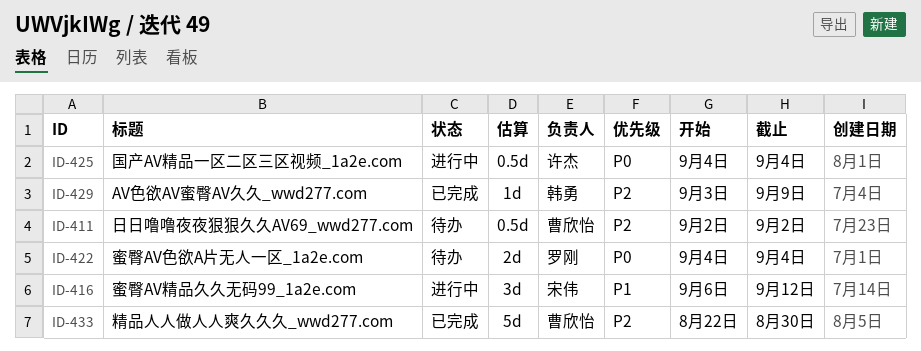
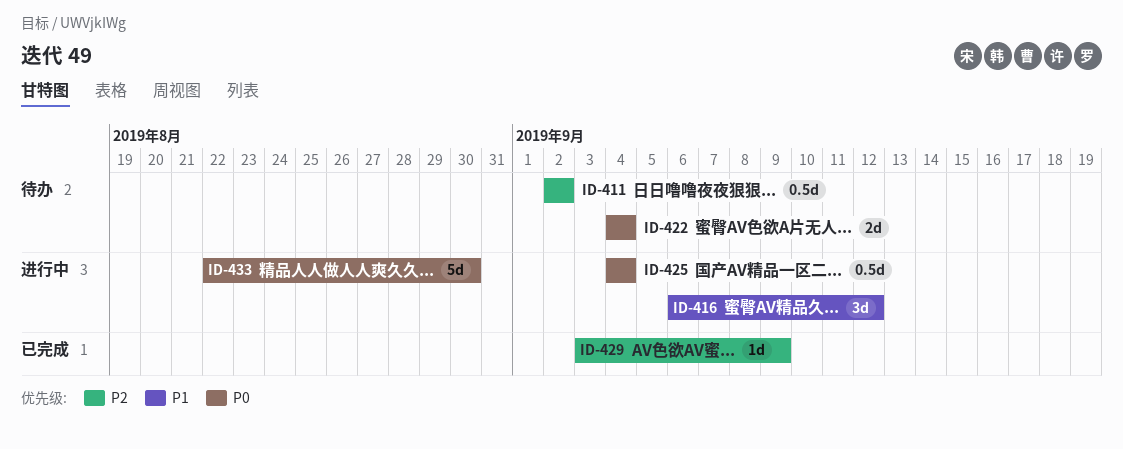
ID-433, status: 已完成 -> 进行中
ID-433, priority: P2 -> P0

